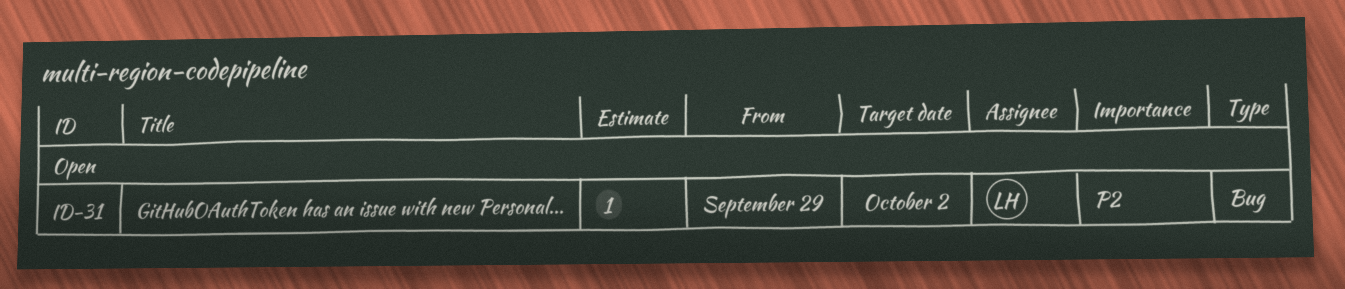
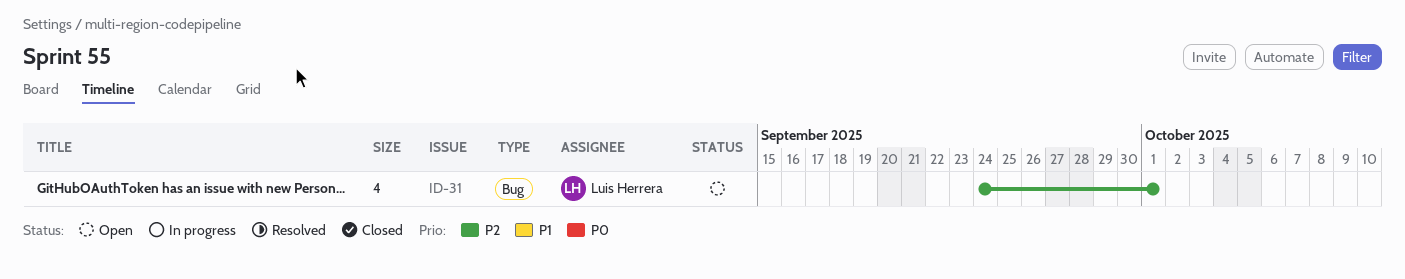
ID-31, estimate: 1 -> 4
ID-31, start: Sep 29 -> Sep 24
ID-31, due: Oct 2 -> Oct 1

